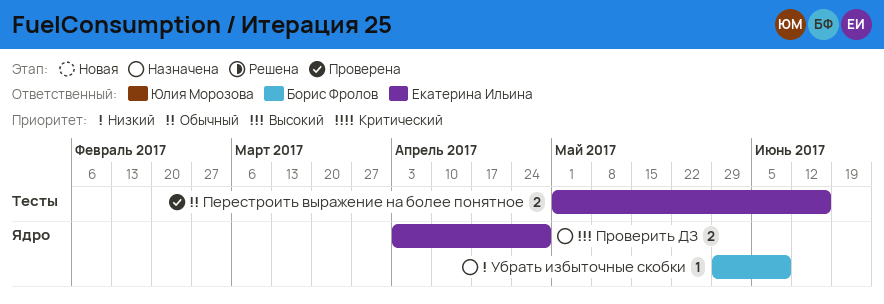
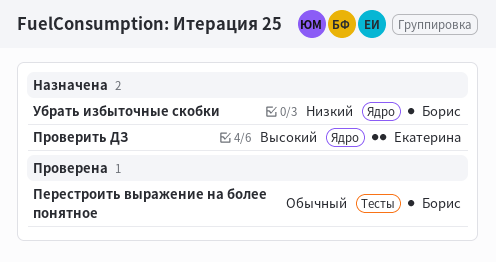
Перестроить выражение на более понятное, owner: Екатерина Ильина -> Борис Фролов
Перестроить выражение на более понятное, estimate: 2 -> 1

